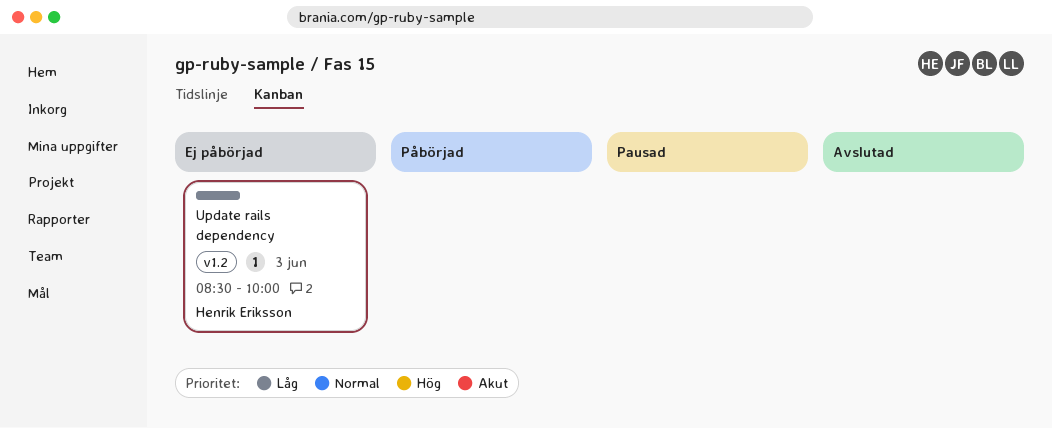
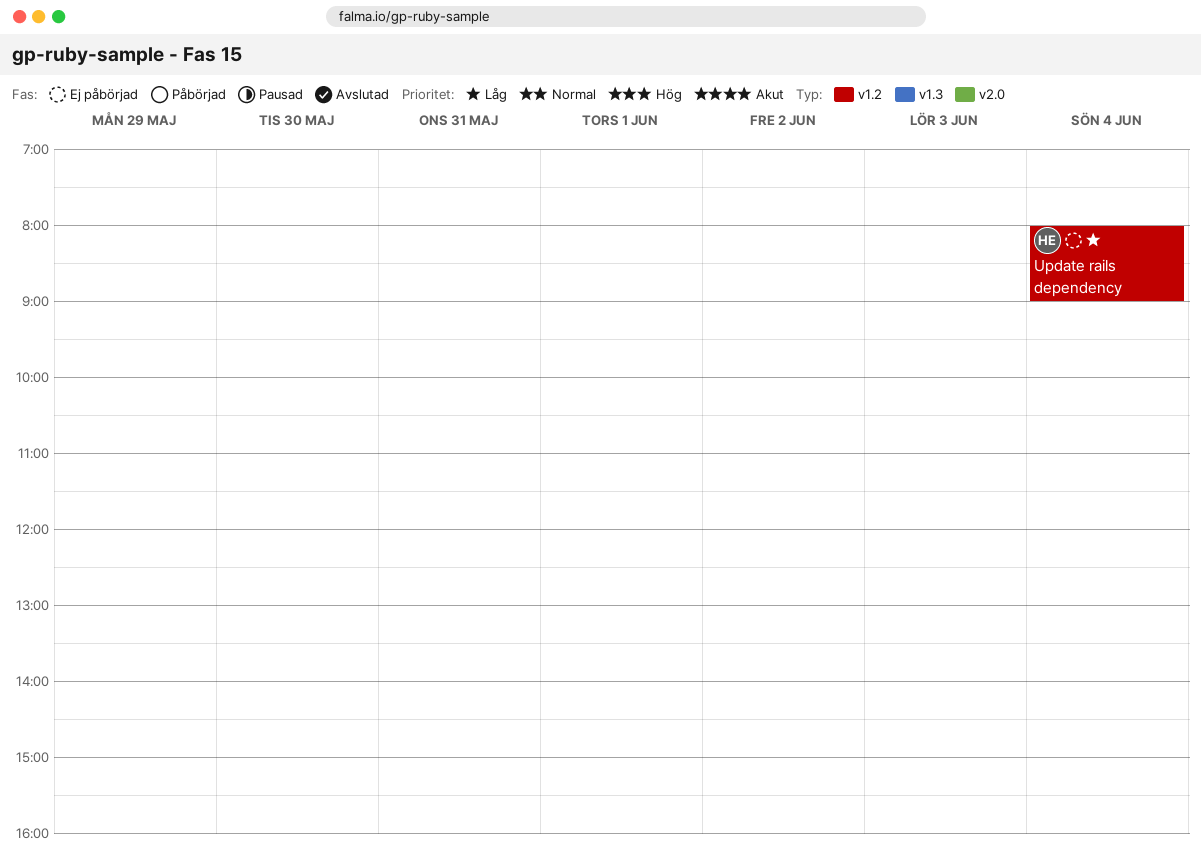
Update rails dependency, day: Jun 3 -> Jun 4
Update rails dependency, begins: 08:30 -> 08:00
Update rails dependency, ends: 10:00 -> 09:00

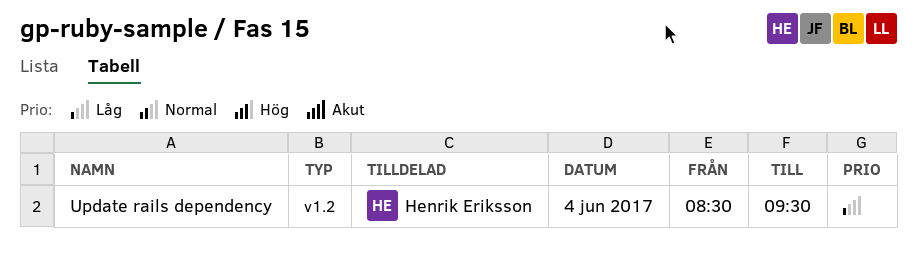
Update rails dependency, begins: 08:00 -> 08:30
Update rails dependency, ends: 09:00 -> 09:30

